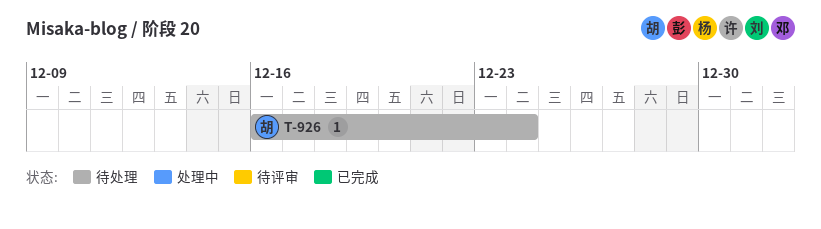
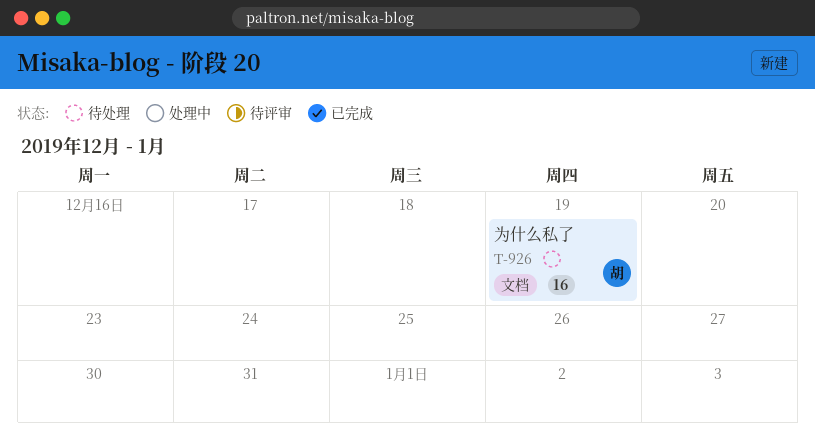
T-926, estimate: 1 -> 16
T-926, due: Dec 24 -> Dec 19

